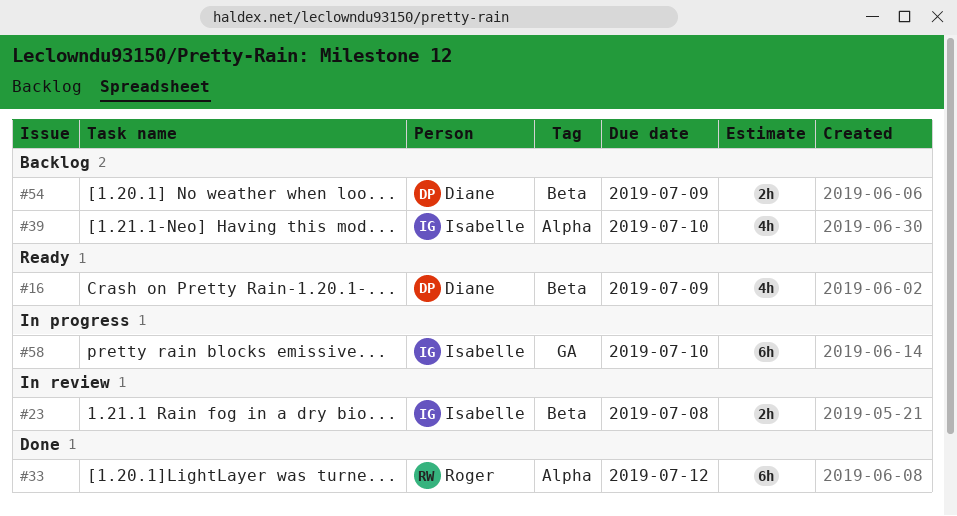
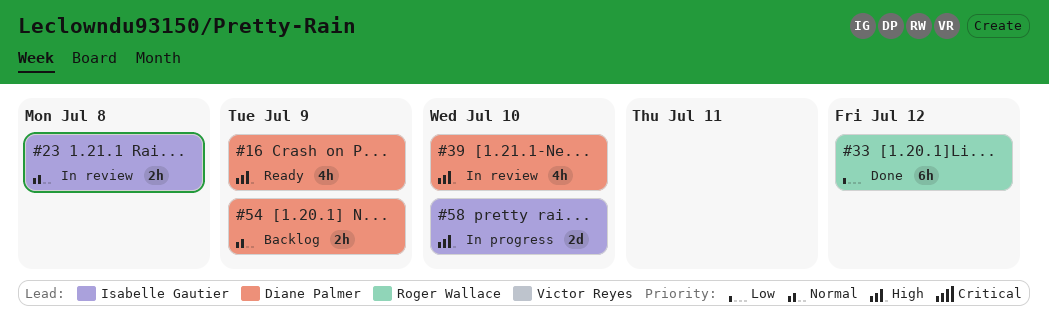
#39, status: Backlog -> In review
#39, owner: Isabelle Gautier -> Diane Palmer
#58, estimate: 6h -> 2d

